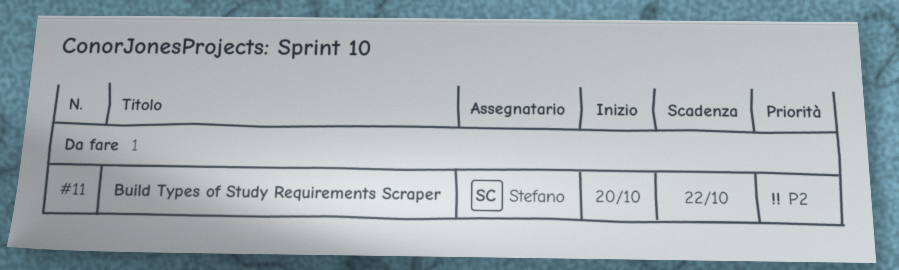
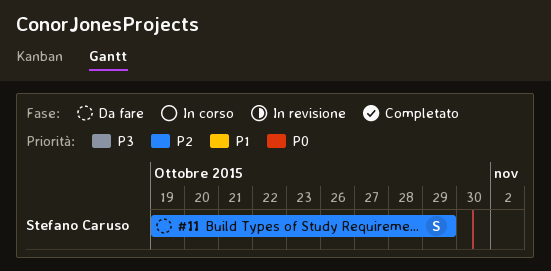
#11, start: Oct 20 -> Oct 19
#11, due: Oct 22 -> Oct 29

